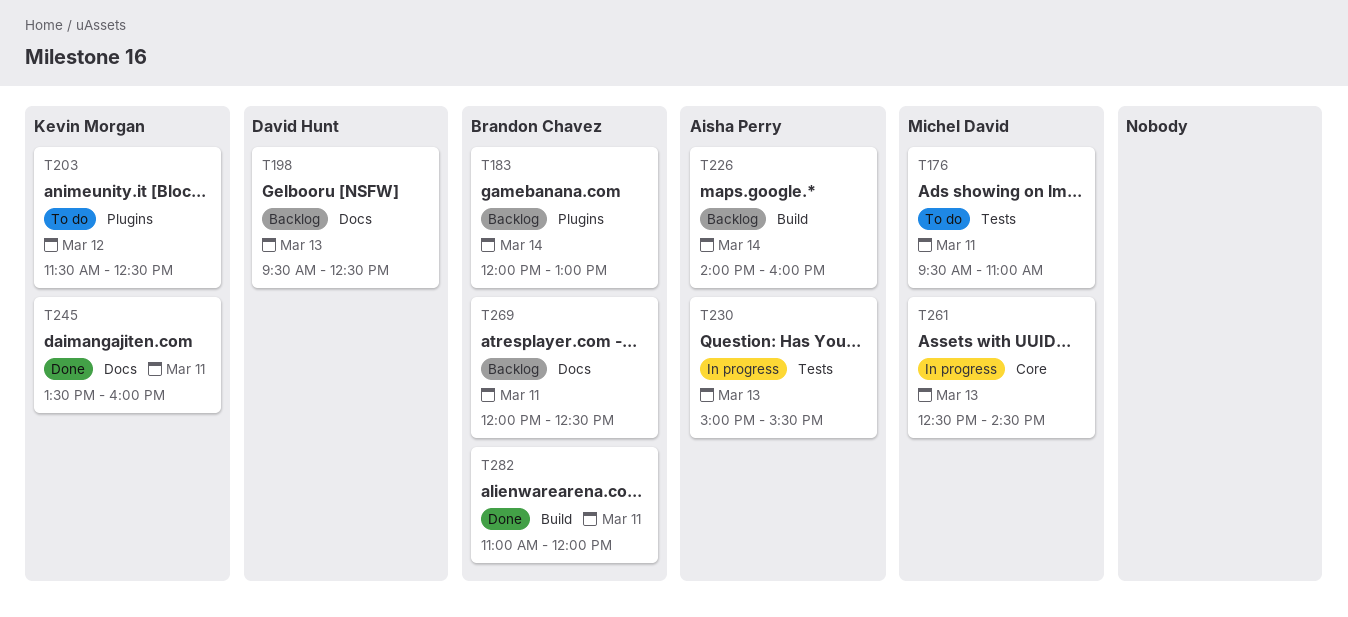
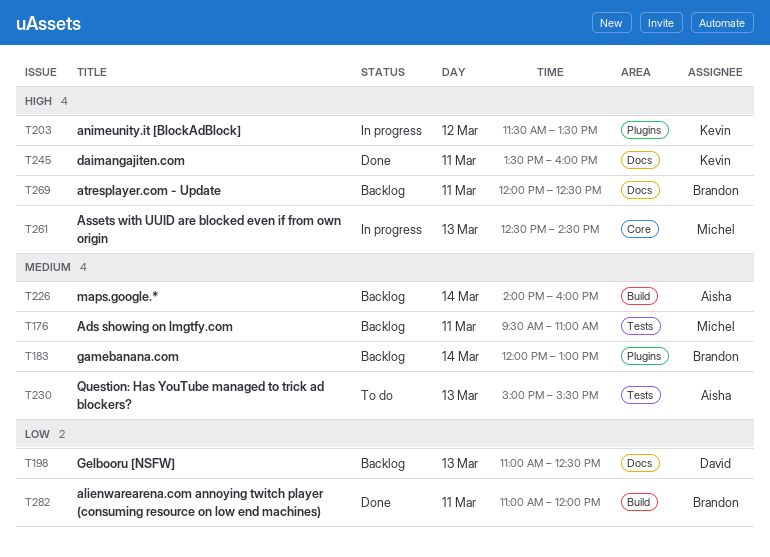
T176, status: To do -> Backlog
T198, begins: 09:30 -> 11:00
T203, status: To do -> In progress
T203, ends: 12:30 -> 13:30
T230, status: In progress -> To do

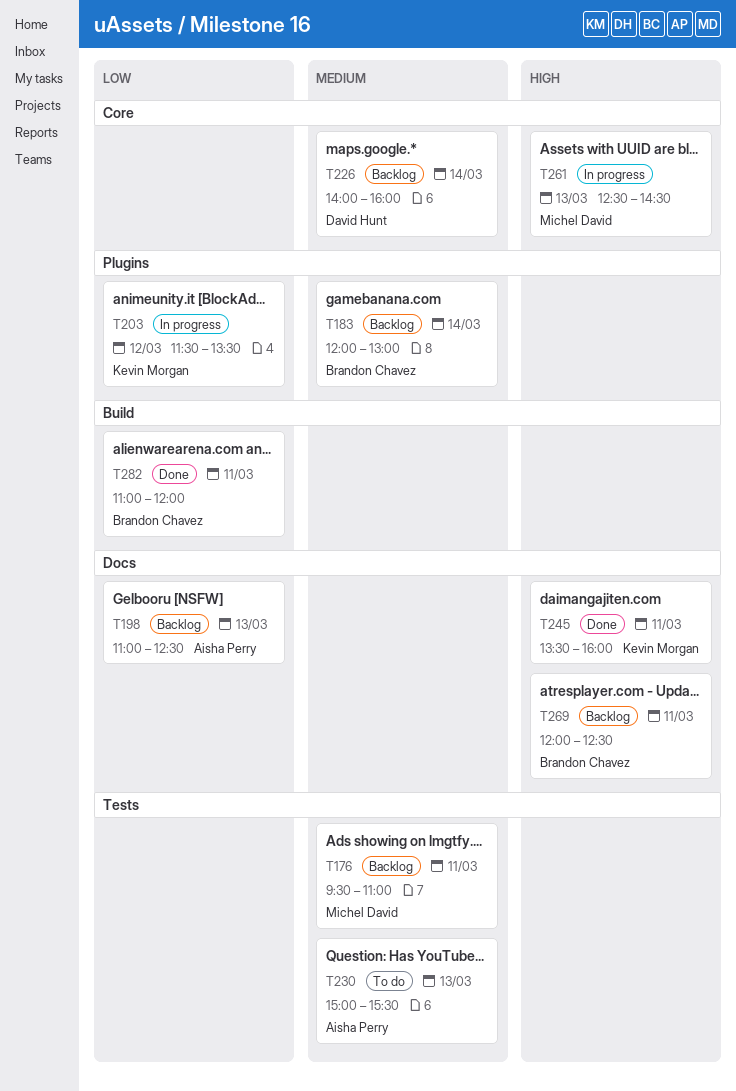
T198, owner: David Hunt -> Aisha Perry
T203, priority: High -> Low
T226, owner: Aisha Perry -> David Hunt
T226, label: Build -> Core

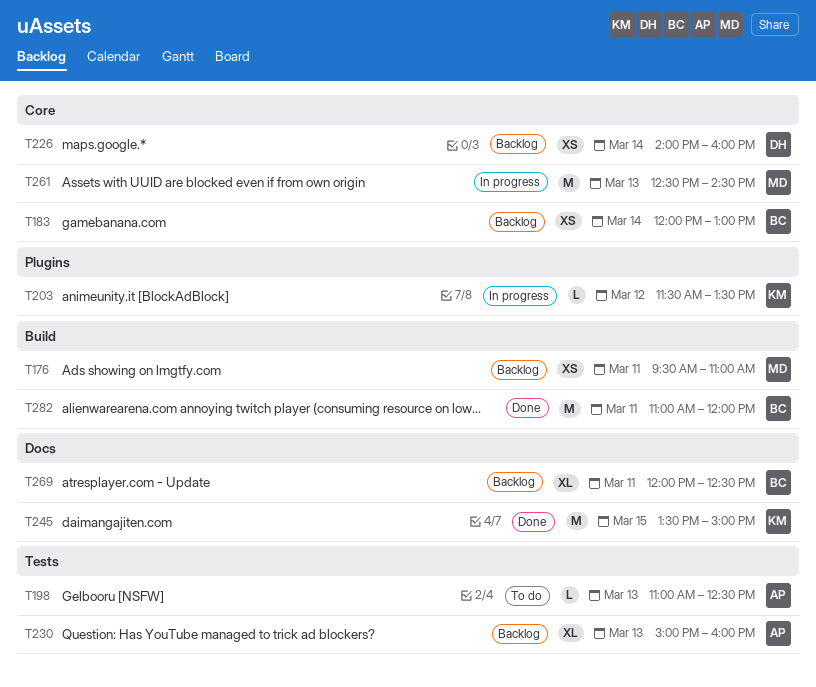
T176, label: Tests -> Build
T183, label: Plugins -> Core
T198, status: Backlog -> To do
T198, label: Docs -> Tests
T230, status: To do -> Backlog
T230, ends: 15:30 -> 16:00
T245, day: Mar 11 -> Mar 15
T245, ends: 16:00 -> 15:00

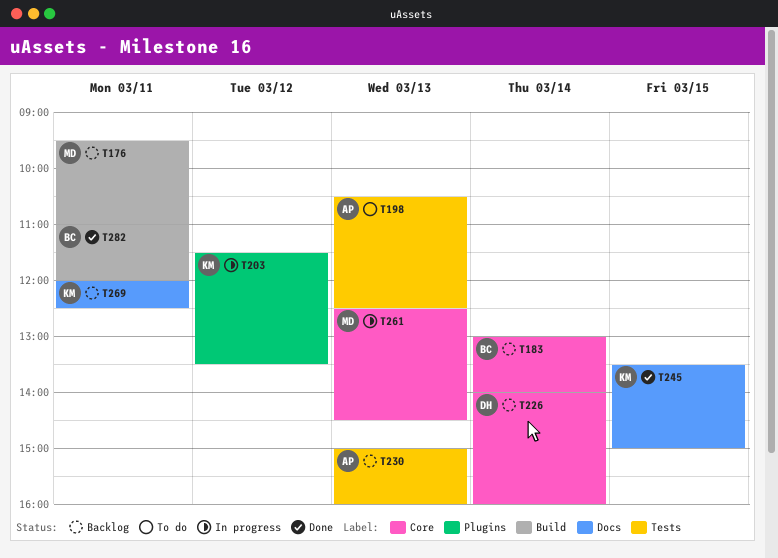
T183, begins: 12:00 -> 13:00
T183, ends: 13:00 -> 14:00
T198, begins: 11:00 -> 10:30
T269, owner: BC -> KM

